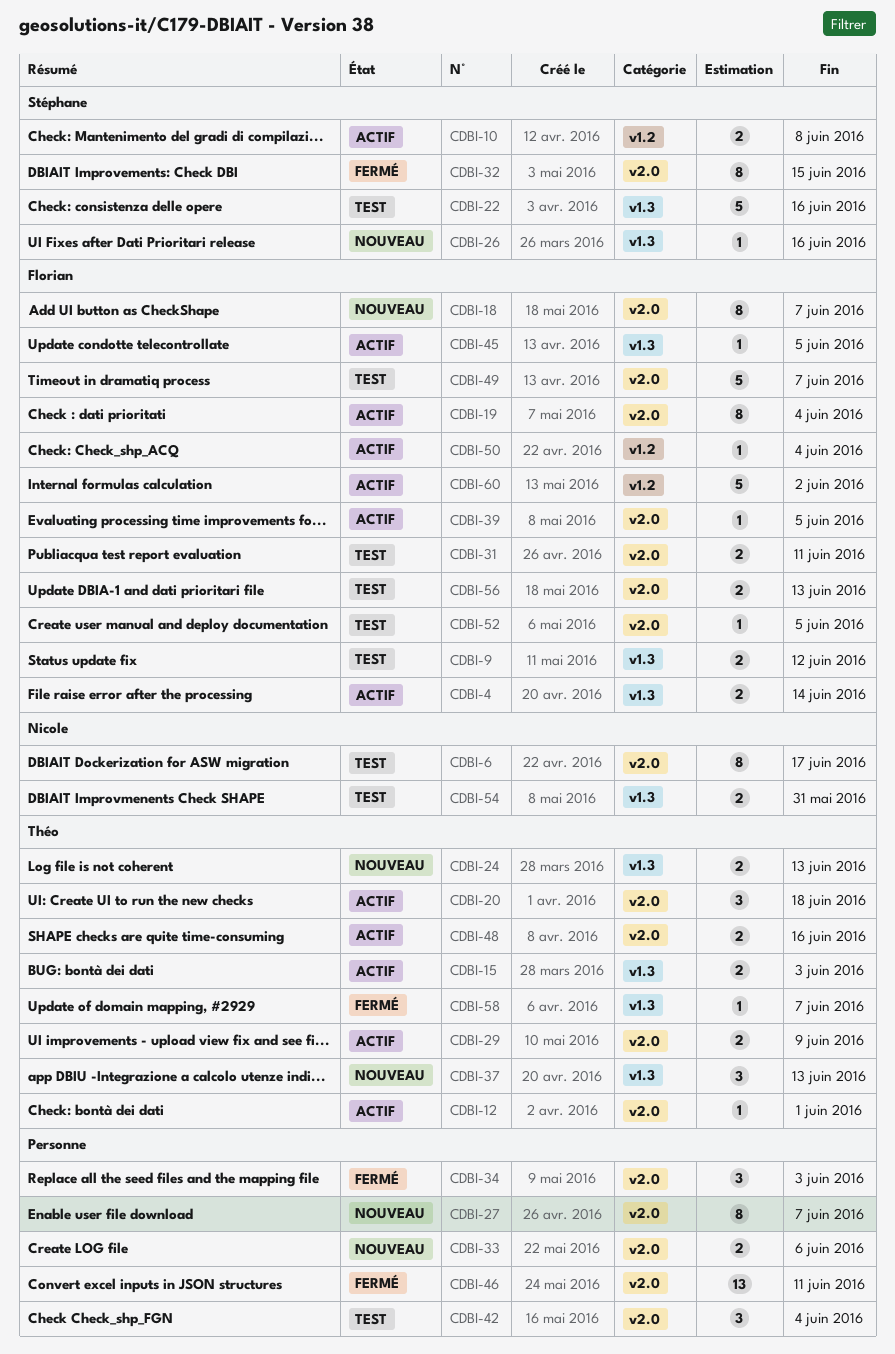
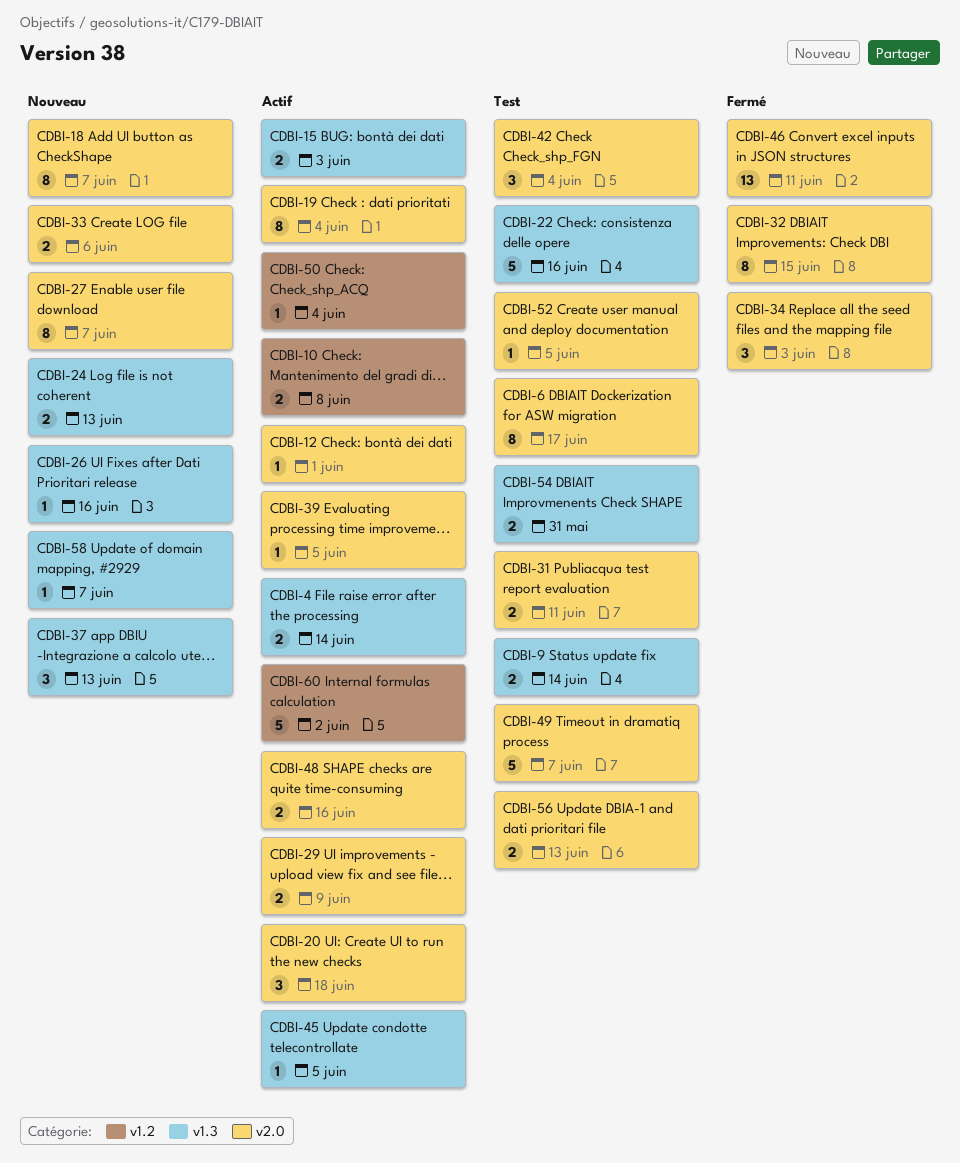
CDBI-9, due: Jun 12 -> Jun 14
CDBI-58, status: Fermé -> Nouveau

